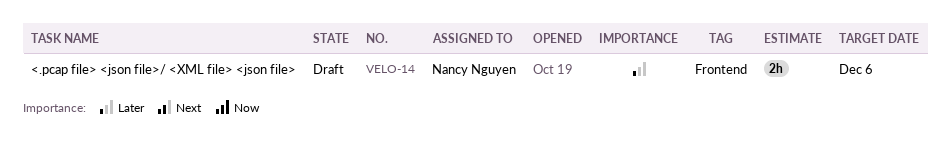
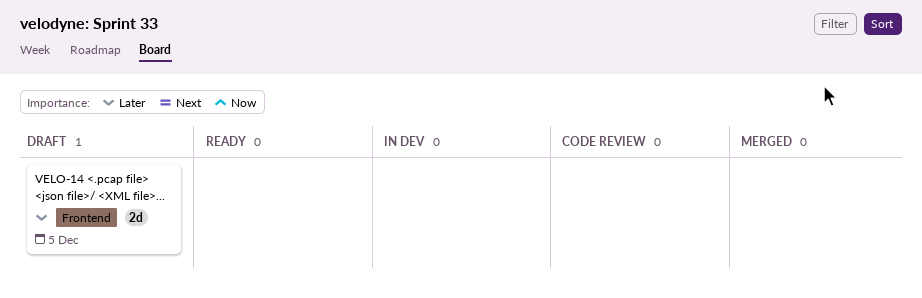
VELO-14, estimate: 2h -> 2d
VELO-14, due: Dec 6 -> Dec 5

